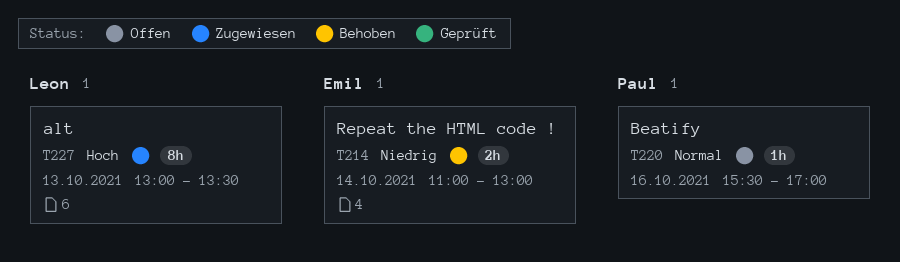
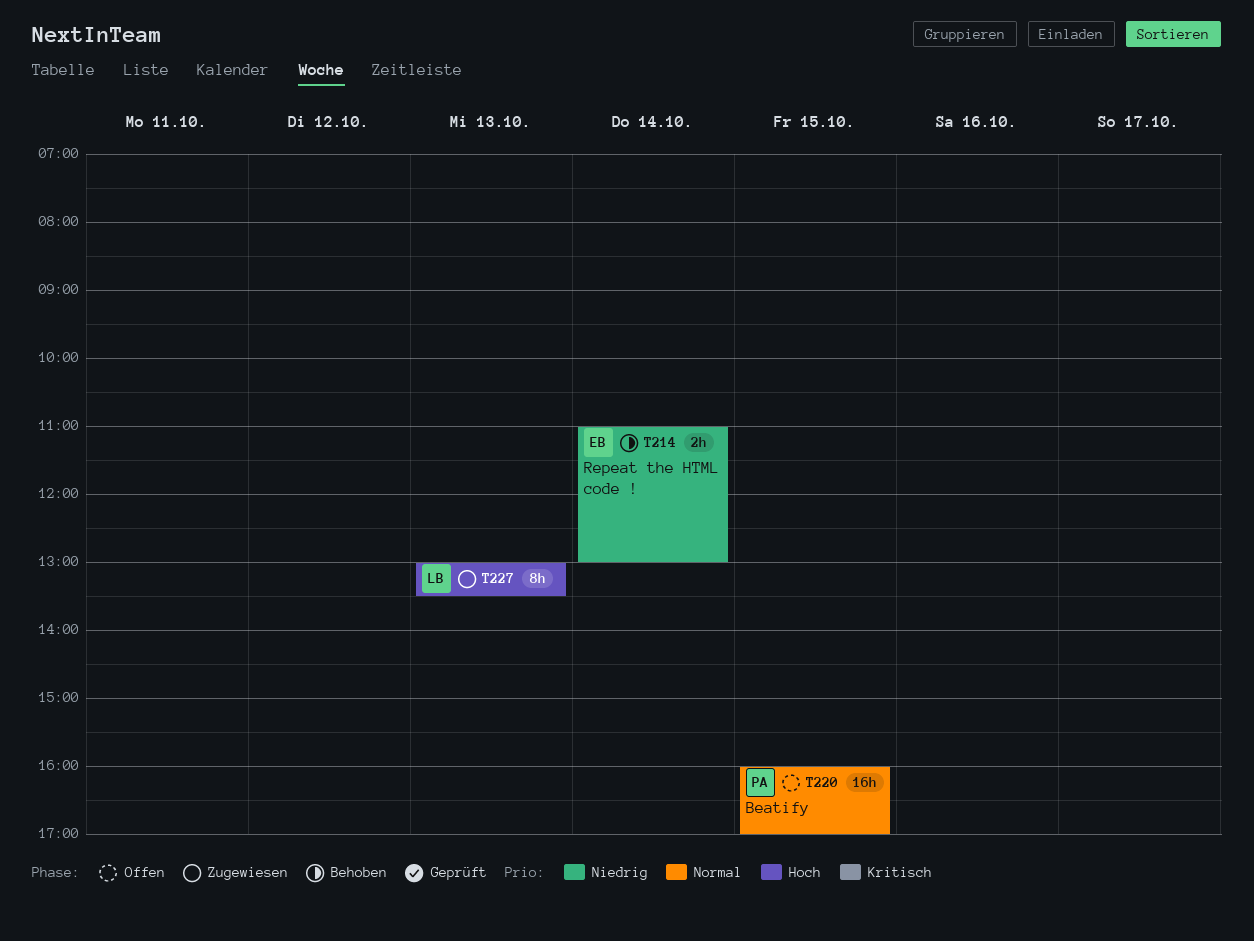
T220, estimate: 1h -> 16h
T220, day: Oct 16 -> Oct 15
T220, begins: 15:30 -> 16:00

